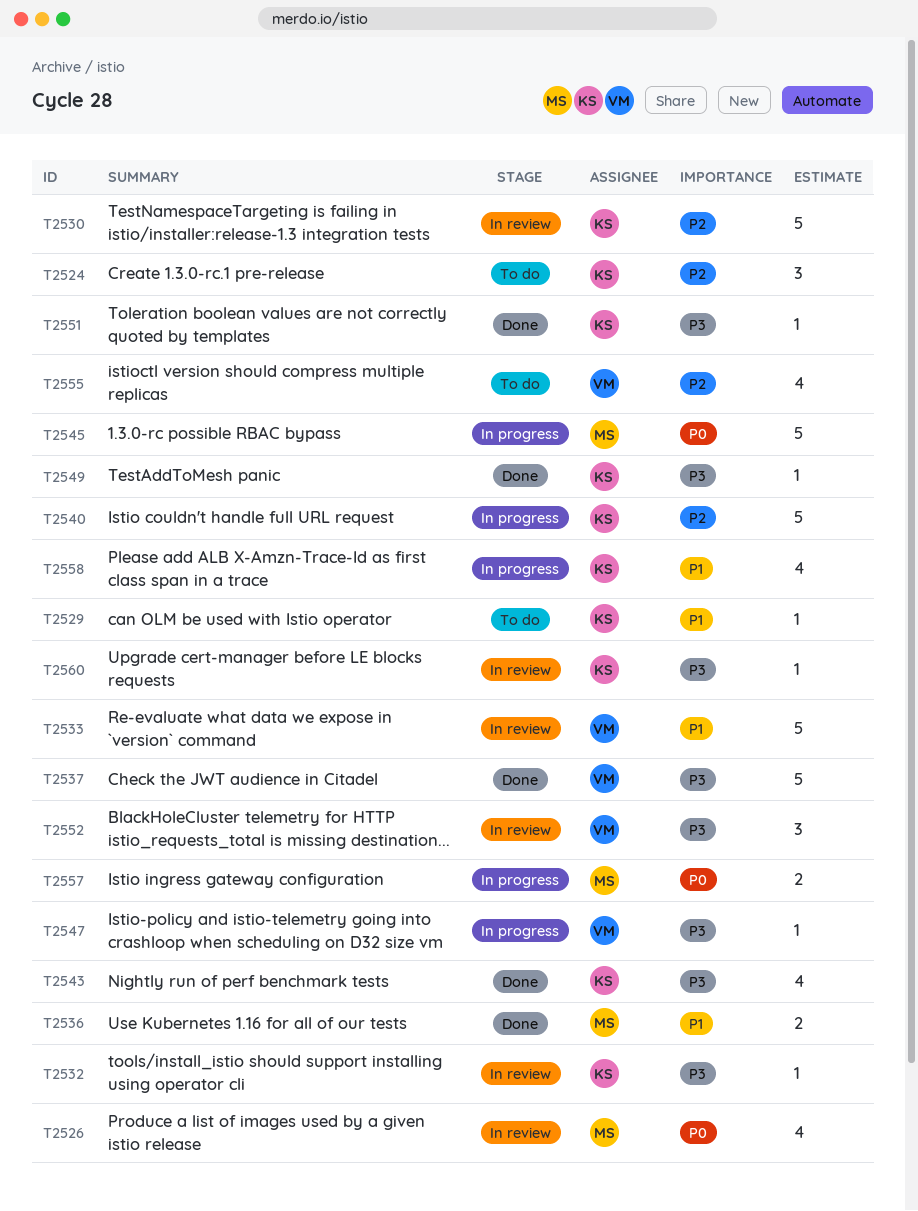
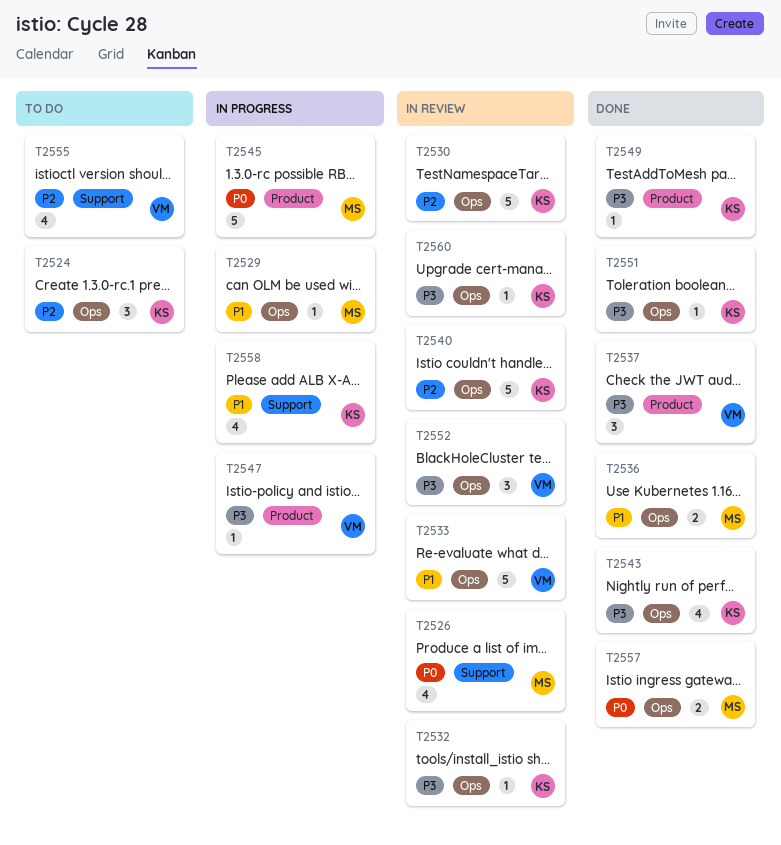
T2529, status: To do -> In progress
T2529, owner: KS -> MS
T2537, estimate: 5 -> 3
T2540, status: In progress -> In review
T2557, status: In progress -> Done

